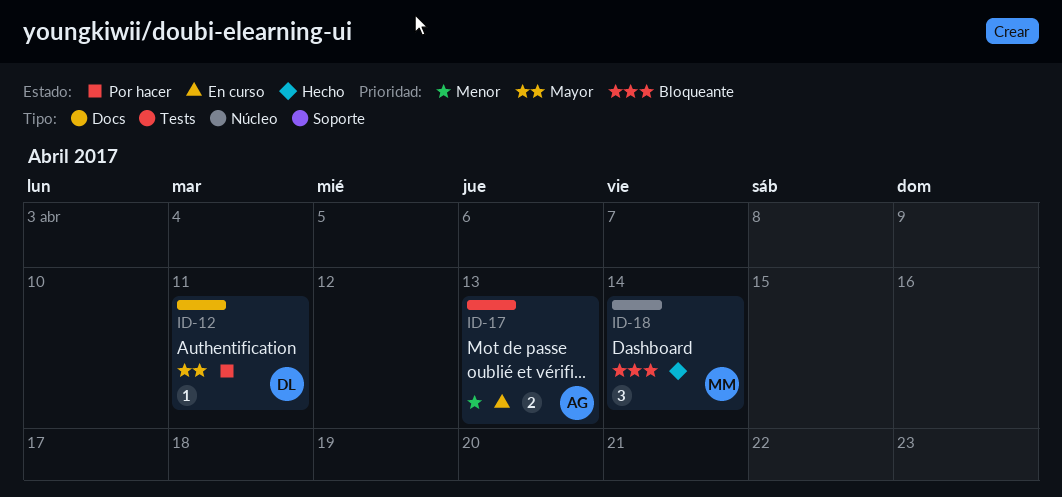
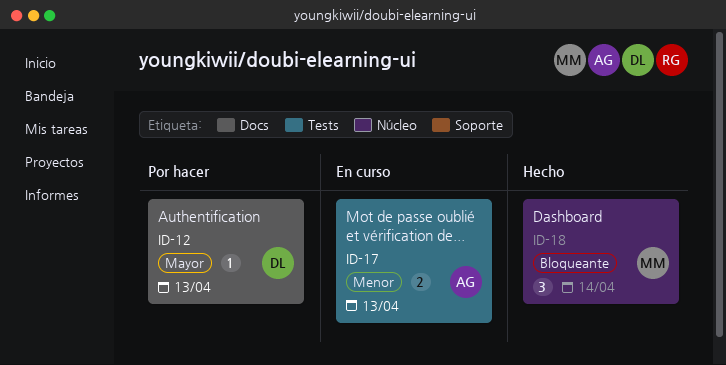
ID-12, due: Apr 11 -> Apr 13

